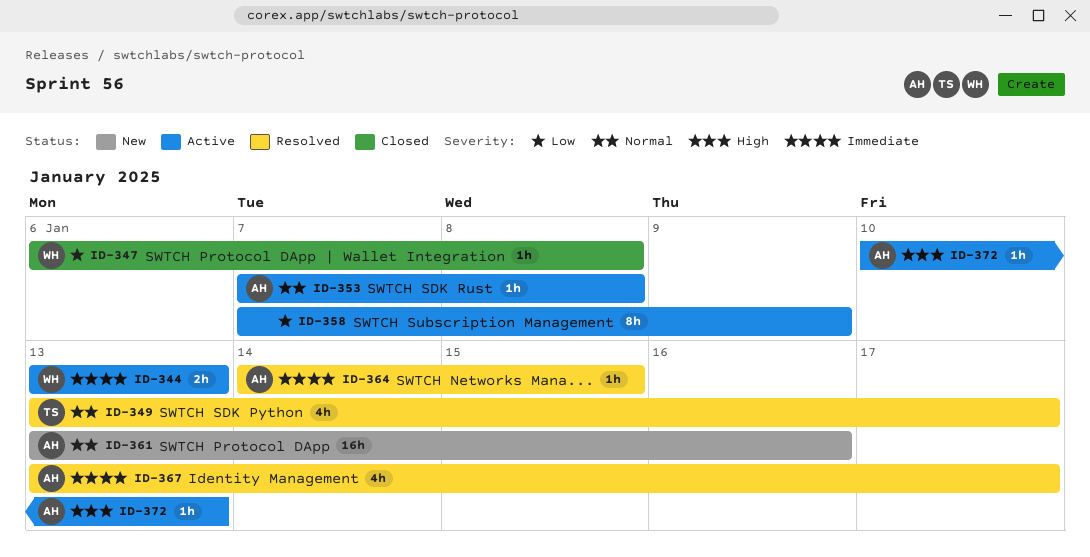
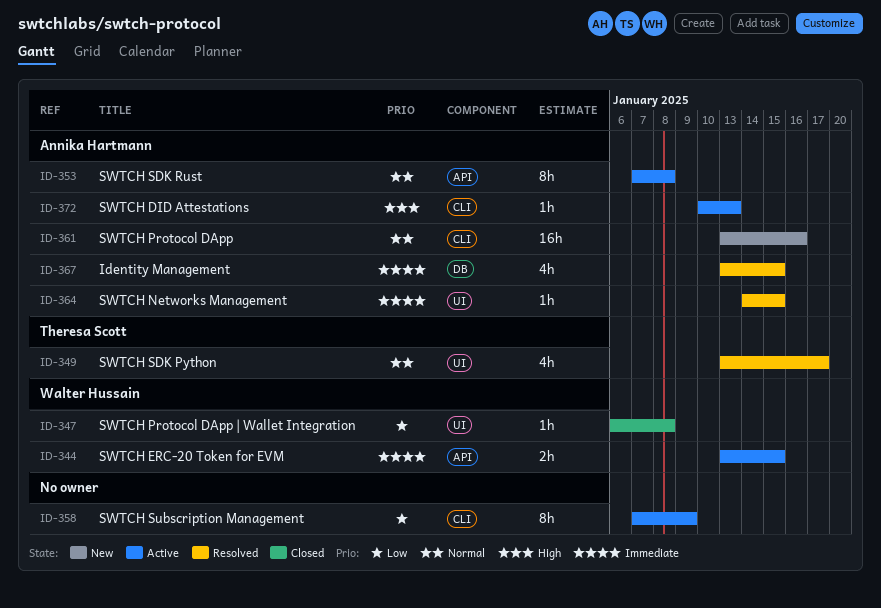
ID-344, due: Jan 13 -> Jan 15
ID-353, estimate: 1h -> 8h
ID-367, due: Jan 17 -> Jan 15

